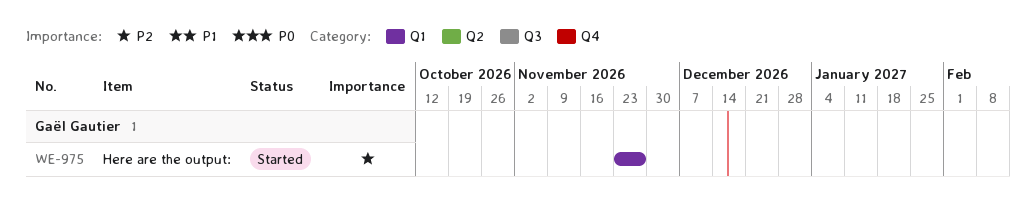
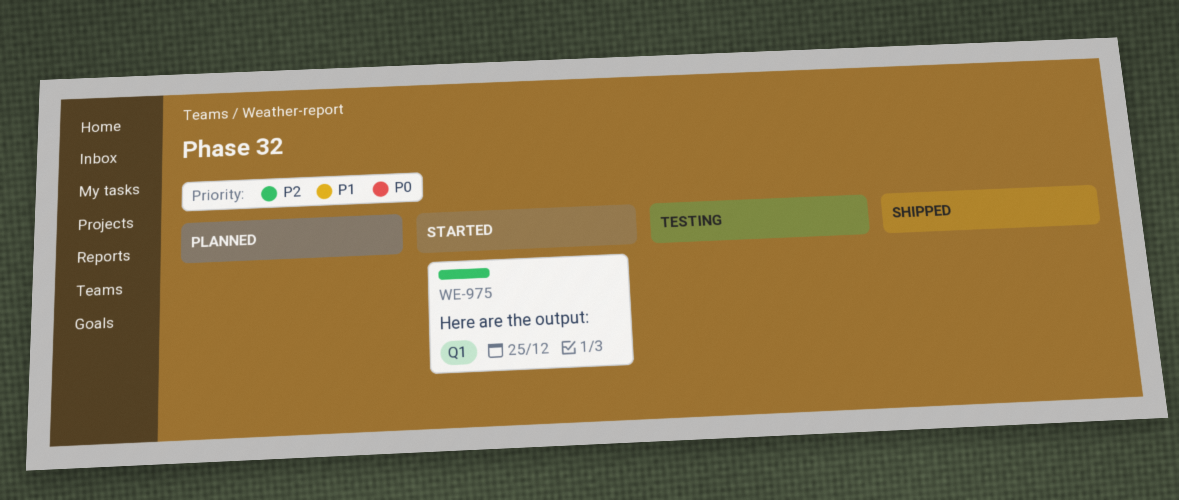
WE-975, due: Nov 27 -> Dec 25

